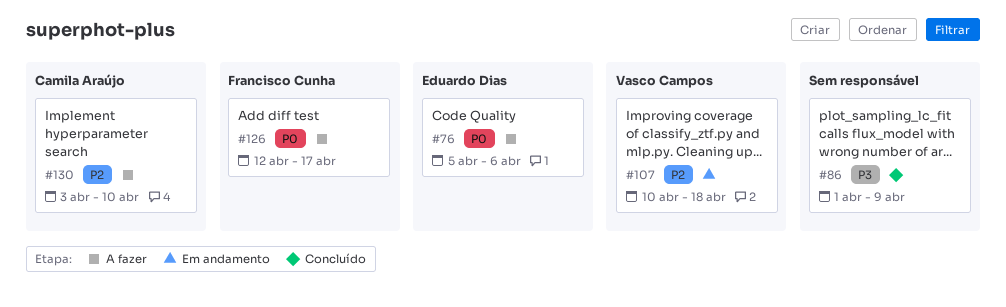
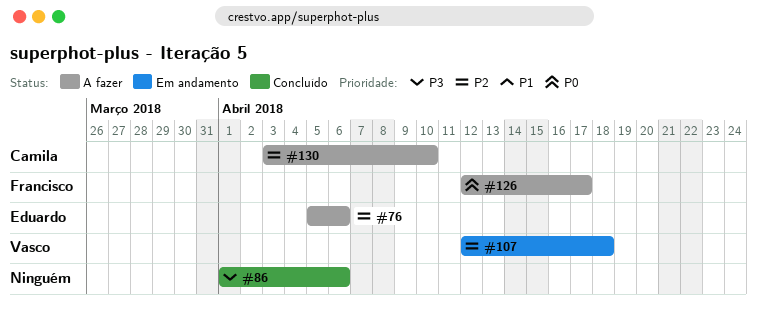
#76, priority: P0 -> P2
#86, due: Apr 9 -> Apr 6
#107, start: Apr 10 -> Apr 12

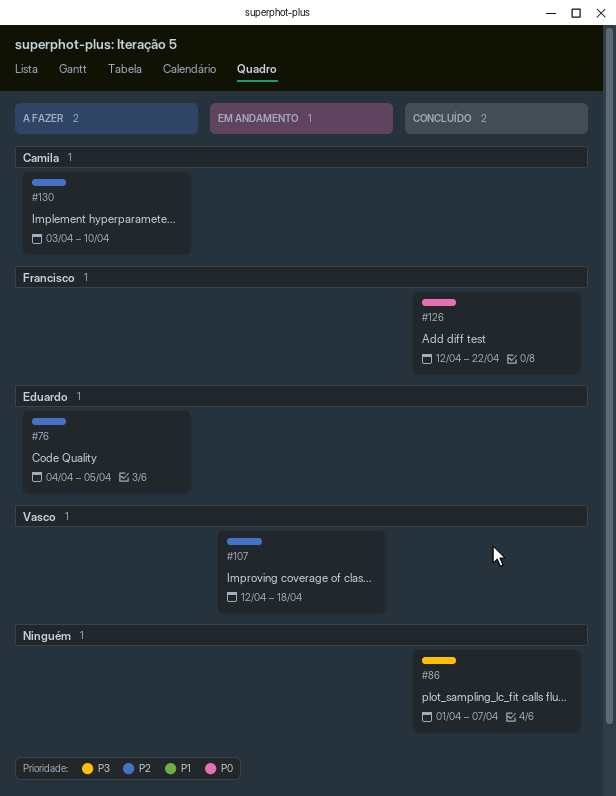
#76, start: Apr 5 -> Apr 4
#76, due: Apr 6 -> Apr 5
#86, due: Apr 6 -> Apr 7
#126, status: A fazer -> Concluído
#126, due: Apr 17 -> Apr 22

